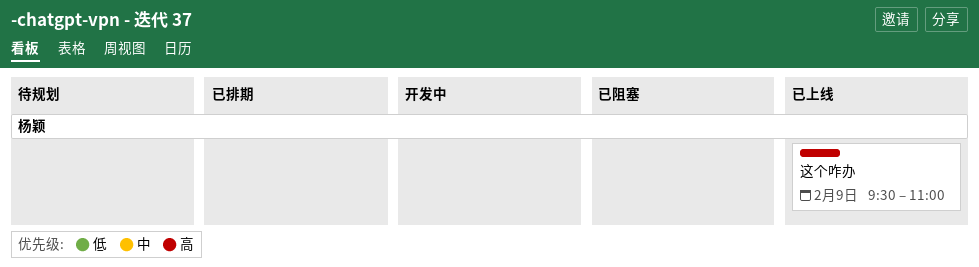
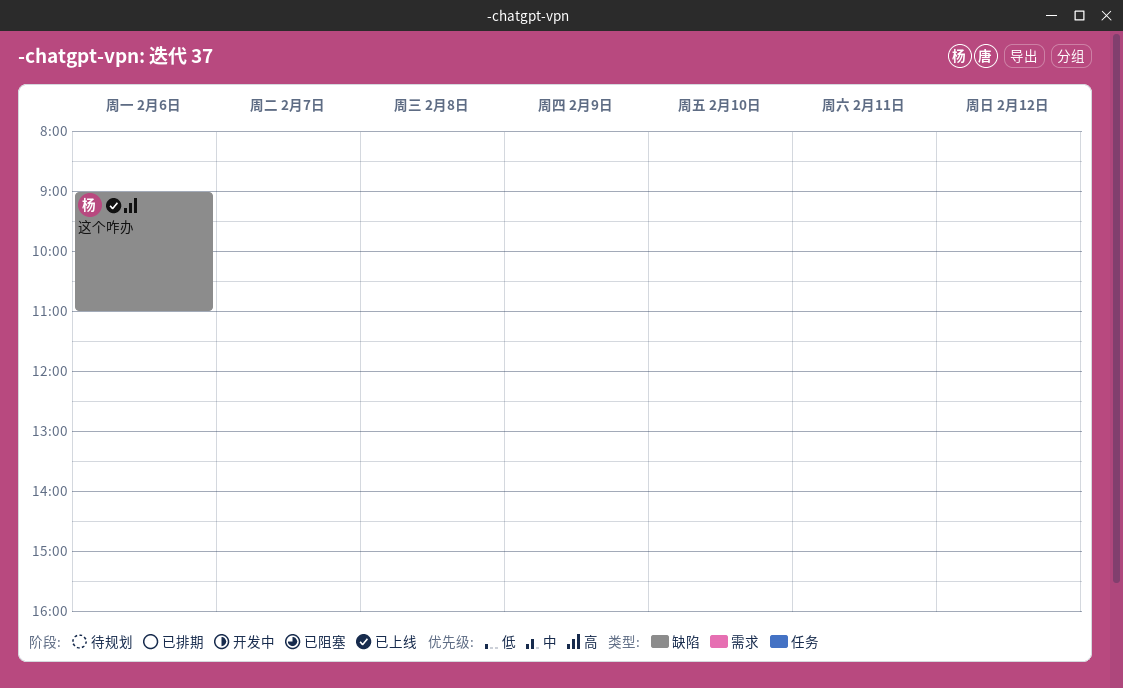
这个咋办, day: Feb 9 -> Feb 6
这个咋办, begins: 09:30 -> 09:00

